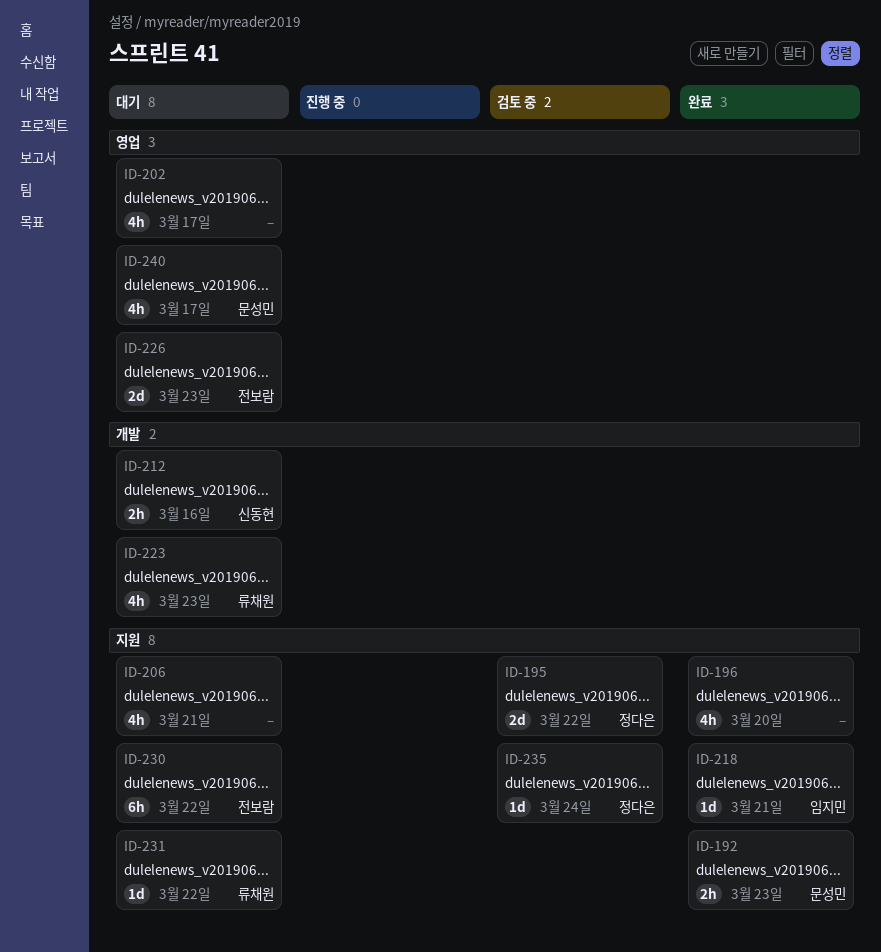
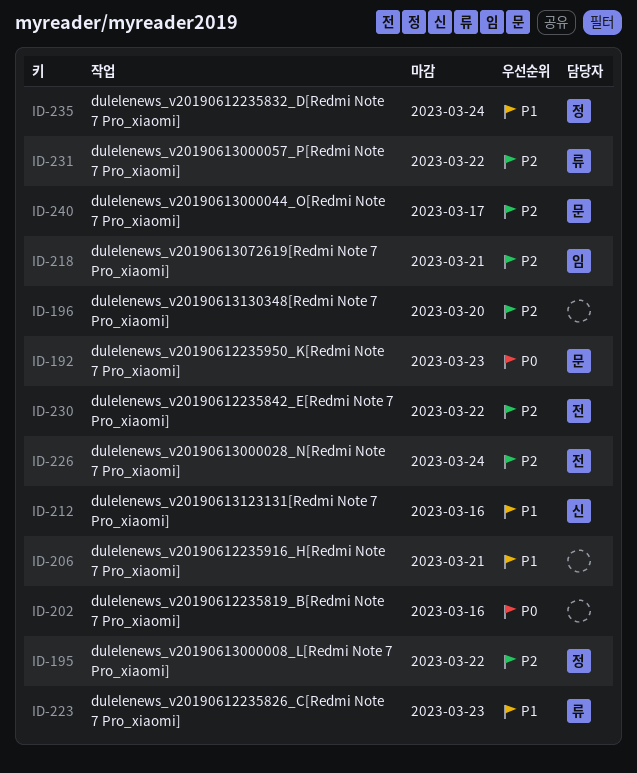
ID-202, due: Mar 17 -> Mar 16
ID-226, due: Mar 23 -> Mar 24

